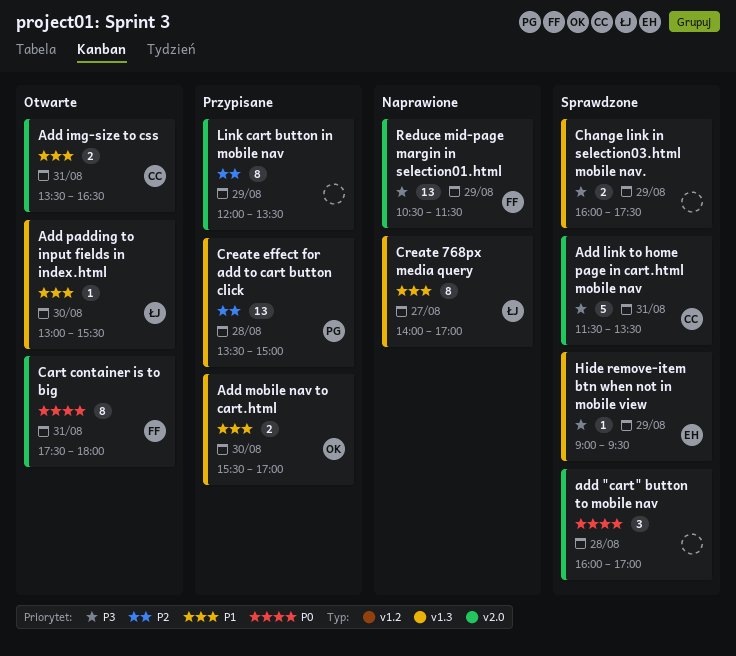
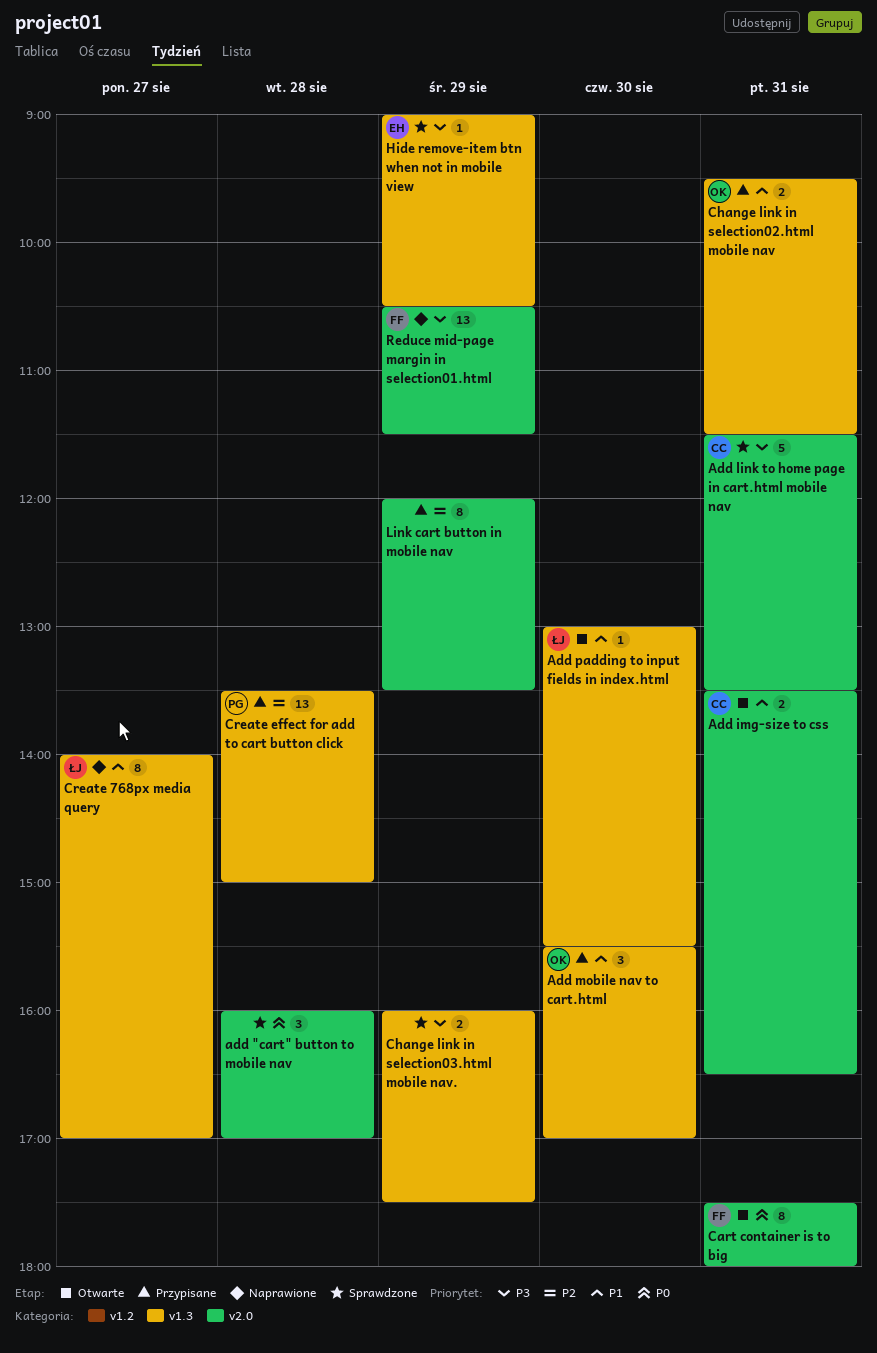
Add mobile nav to cart.html, estimate: 2 -> 3
Change link in selection02.html mobile nav: none -> present
Hide remove-item btn when not in mobile view, ends: 09:30 -> 10:30

